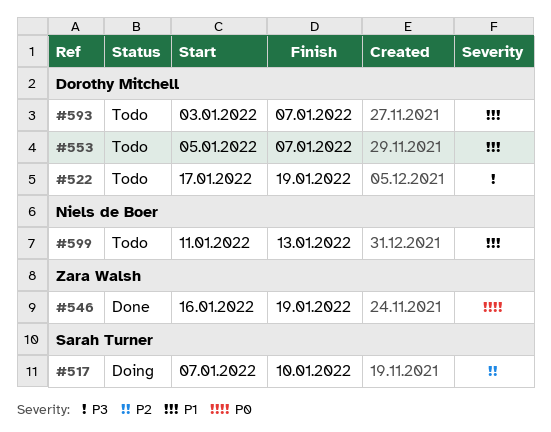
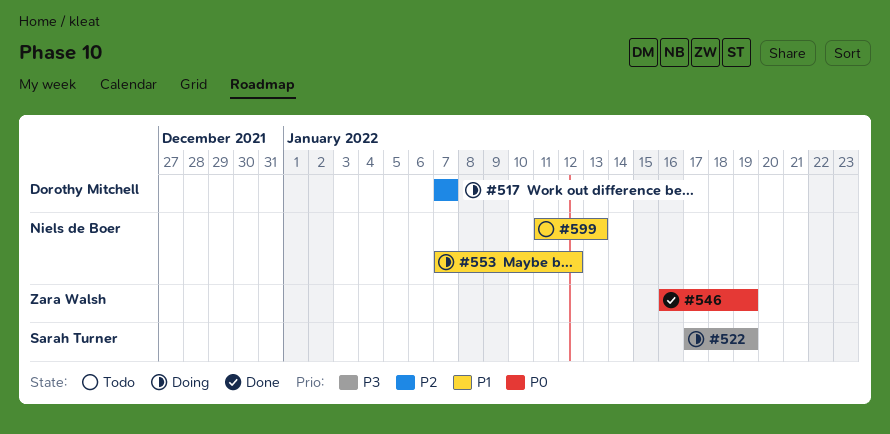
#517, owner: Sarah Turner -> Dorothy Mitchell
#517, due: Jan 10 -> Jan 7
#522, status: Todo -> Doing
#522, owner: Dorothy Mitchell -> Sarah Turner
#553, status: Todo -> Doing
#553, owner: Dorothy Mitchell -> Niels de Boer
#553, start: Jan 5 -> Jan 7
#553, due: Jan 7 -> Jan 12
#593: present -> none

